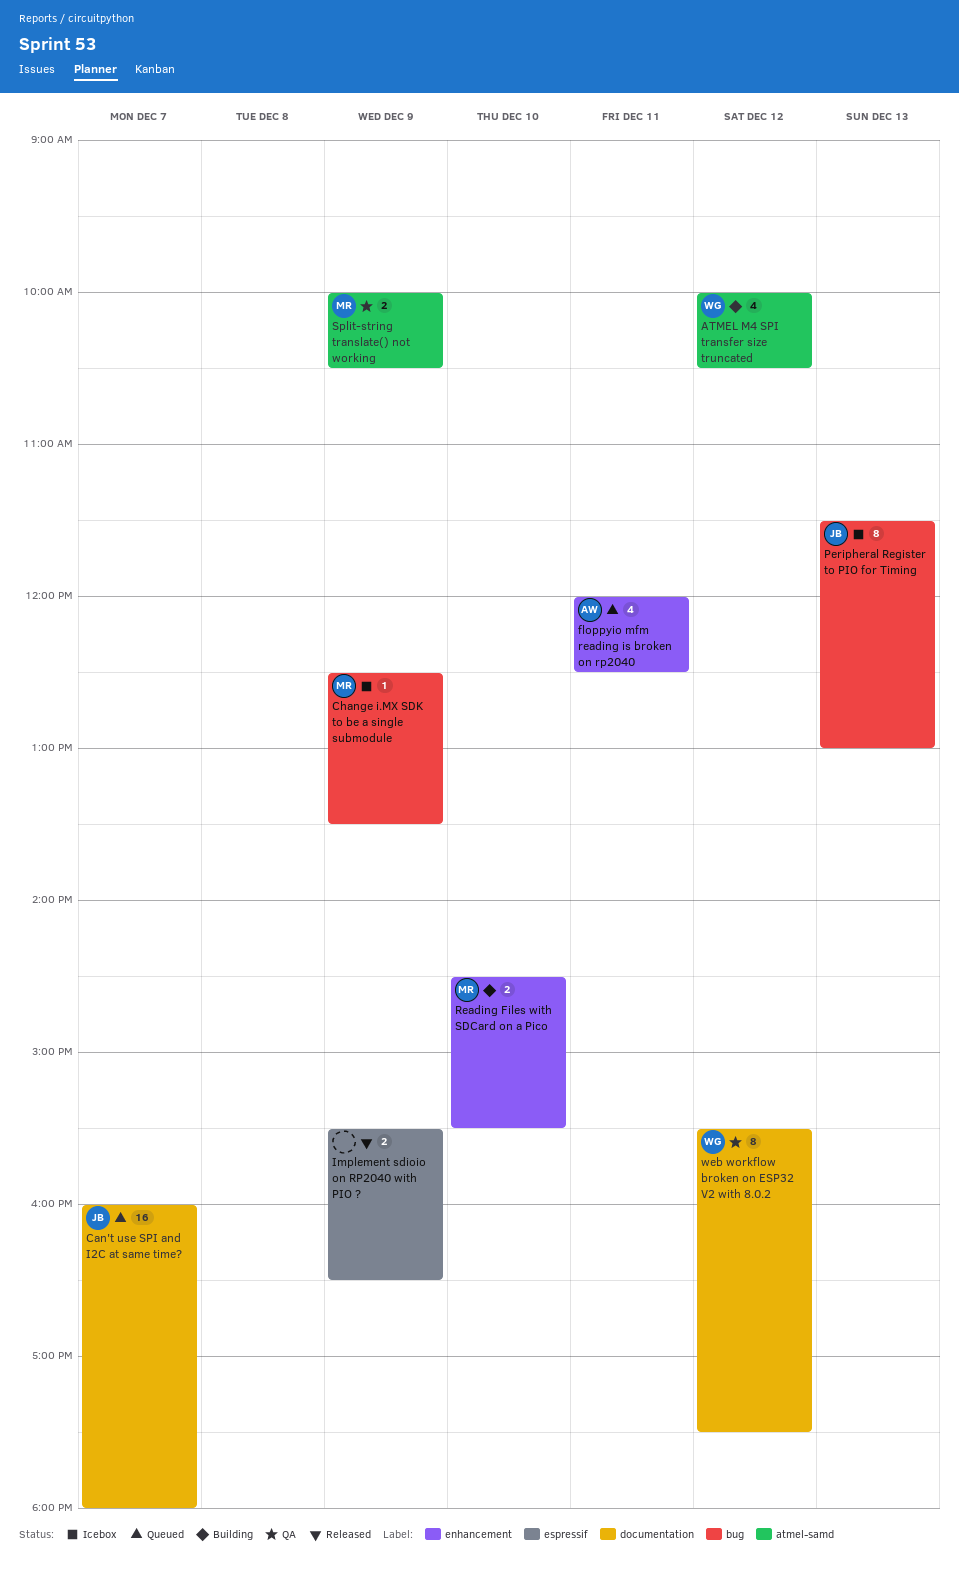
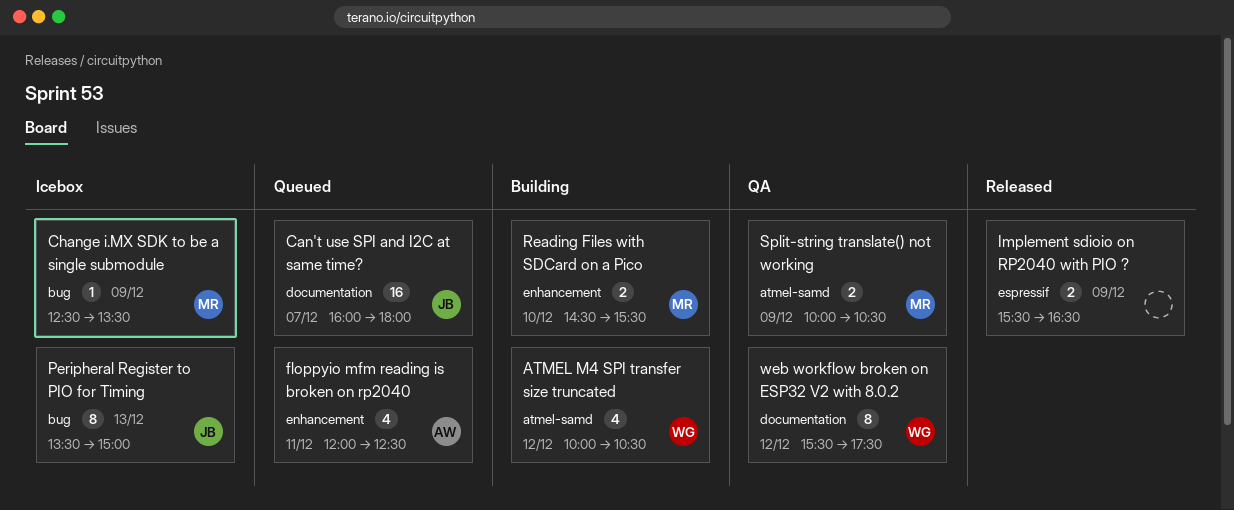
Peripheral Register to PIO for Timing, begins: 11:30 -> 13:30
Peripheral Register to PIO for Timing, ends: 13:00 -> 15:00

